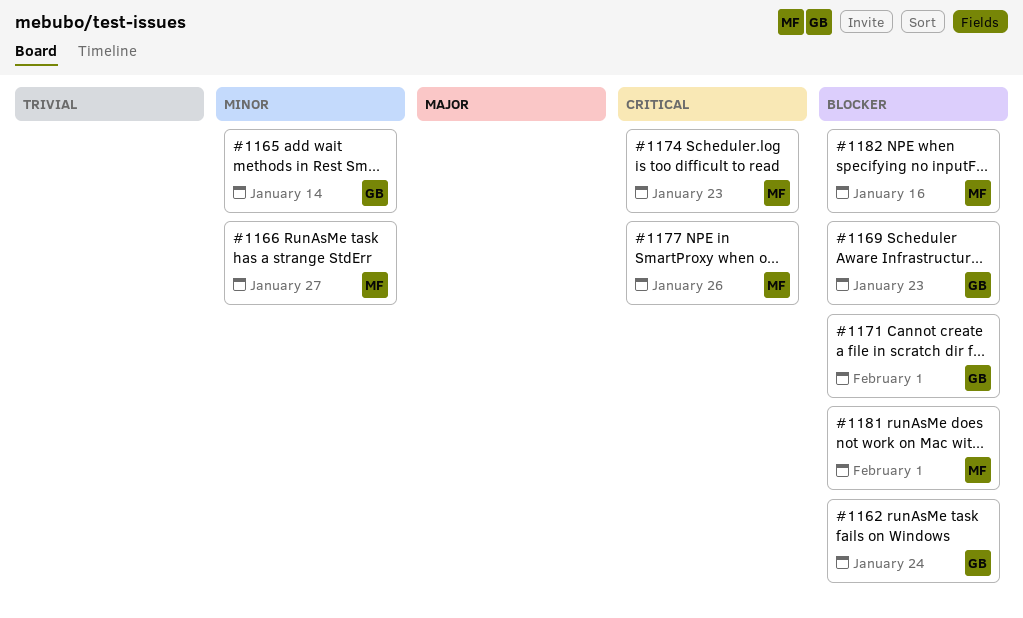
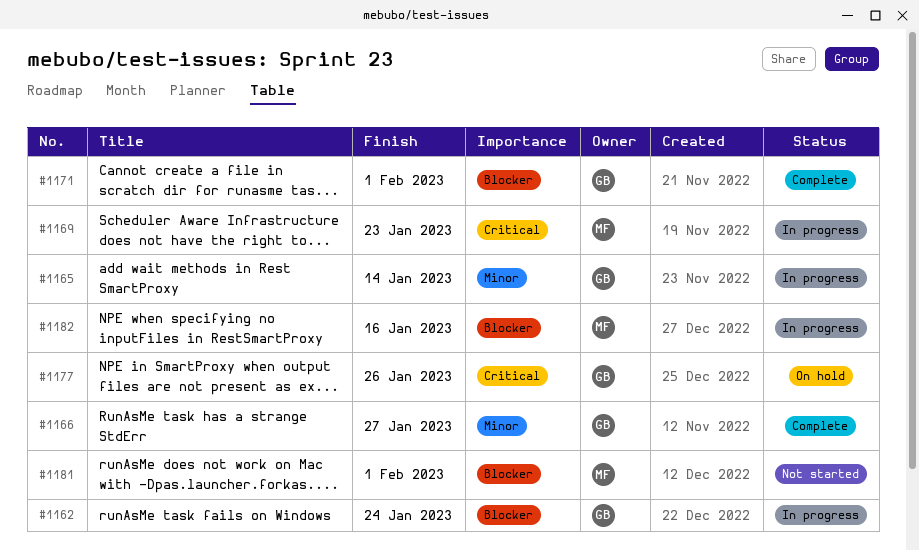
#1166, owner: MF -> GB
#1169, owner: GB -> MF
#1169, priority: Blocker -> Critical
#1174: present -> none
#1177, owner: MF -> GB

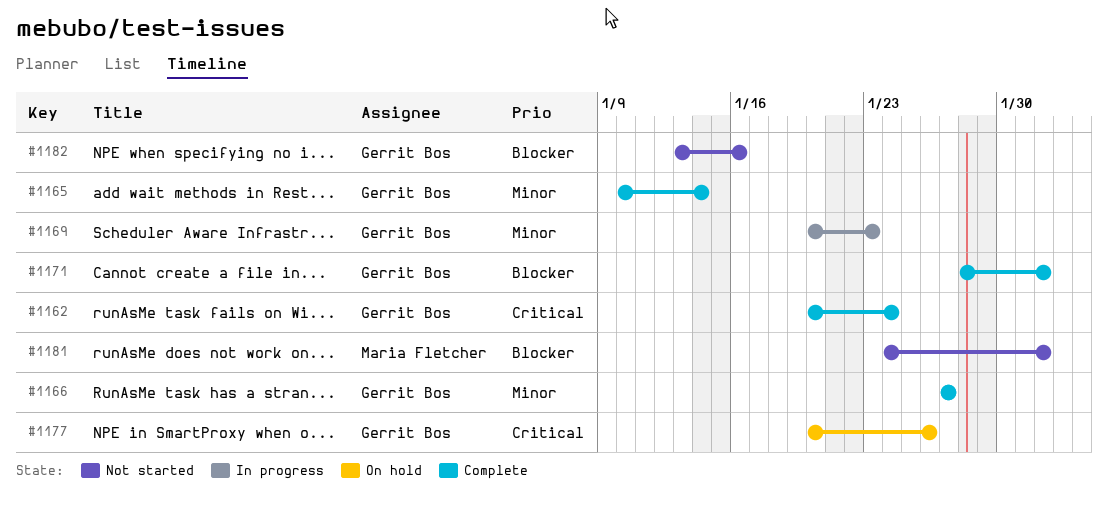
#1162, status: In progress -> Complete
#1162, priority: Blocker -> Critical
#1165, status: In progress -> Complete
#1169, owner: Maria Fletcher -> Gerrit Bos
#1169, priority: Critical -> Minor
#1182, status: In progress -> Not started
#1182, owner: Maria Fletcher -> Gerrit Bos

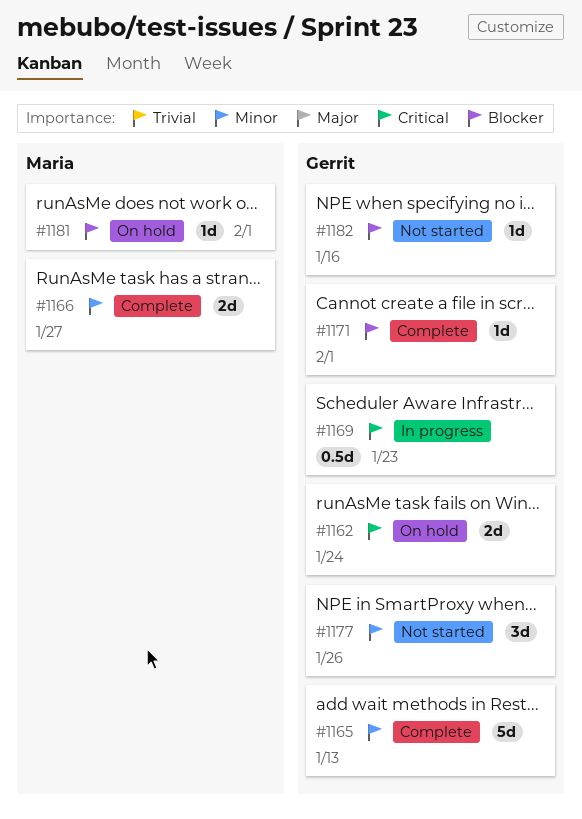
#1162, status: Complete -> On hold
#1165, due: Jan 14 -> Jan 13
#1166, owner: Gerrit Bos -> Maria Fletcher
#1169, priority: Minor -> Critical
#1177, status: On hold -> Not started
#1177, priority: Critical -> Minor
#1181, status: Not started -> On hold

